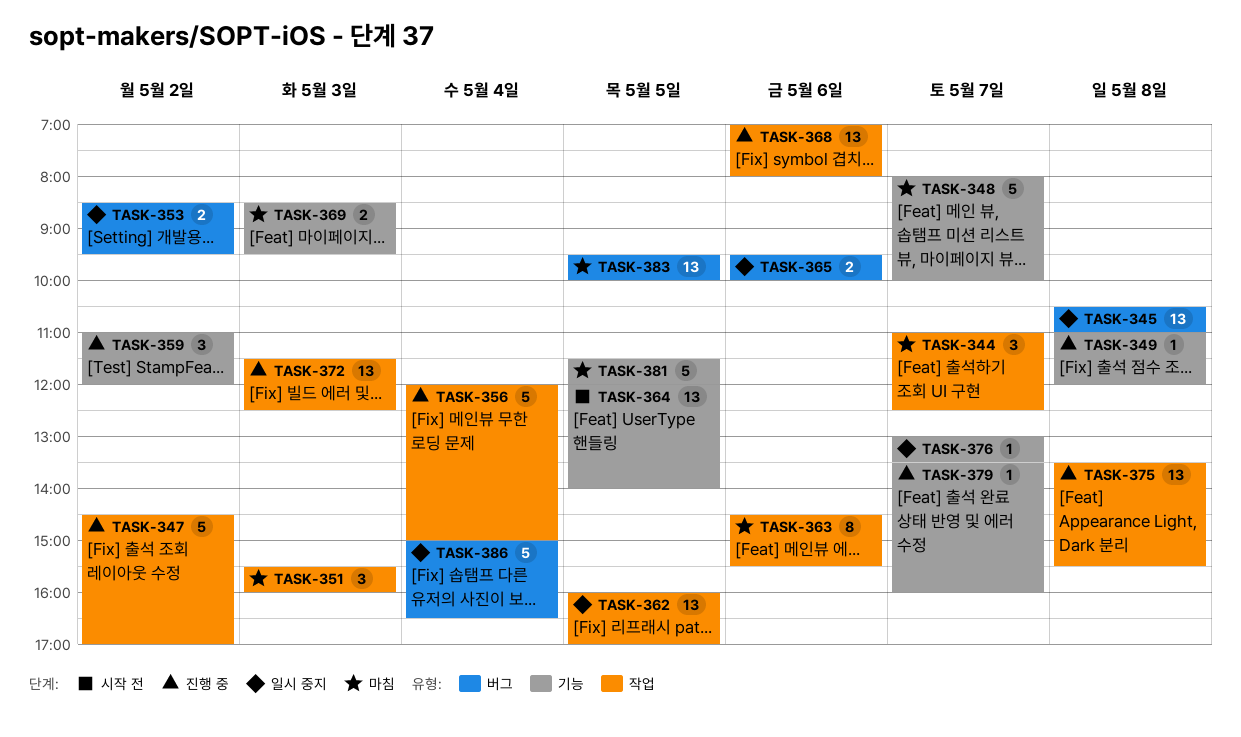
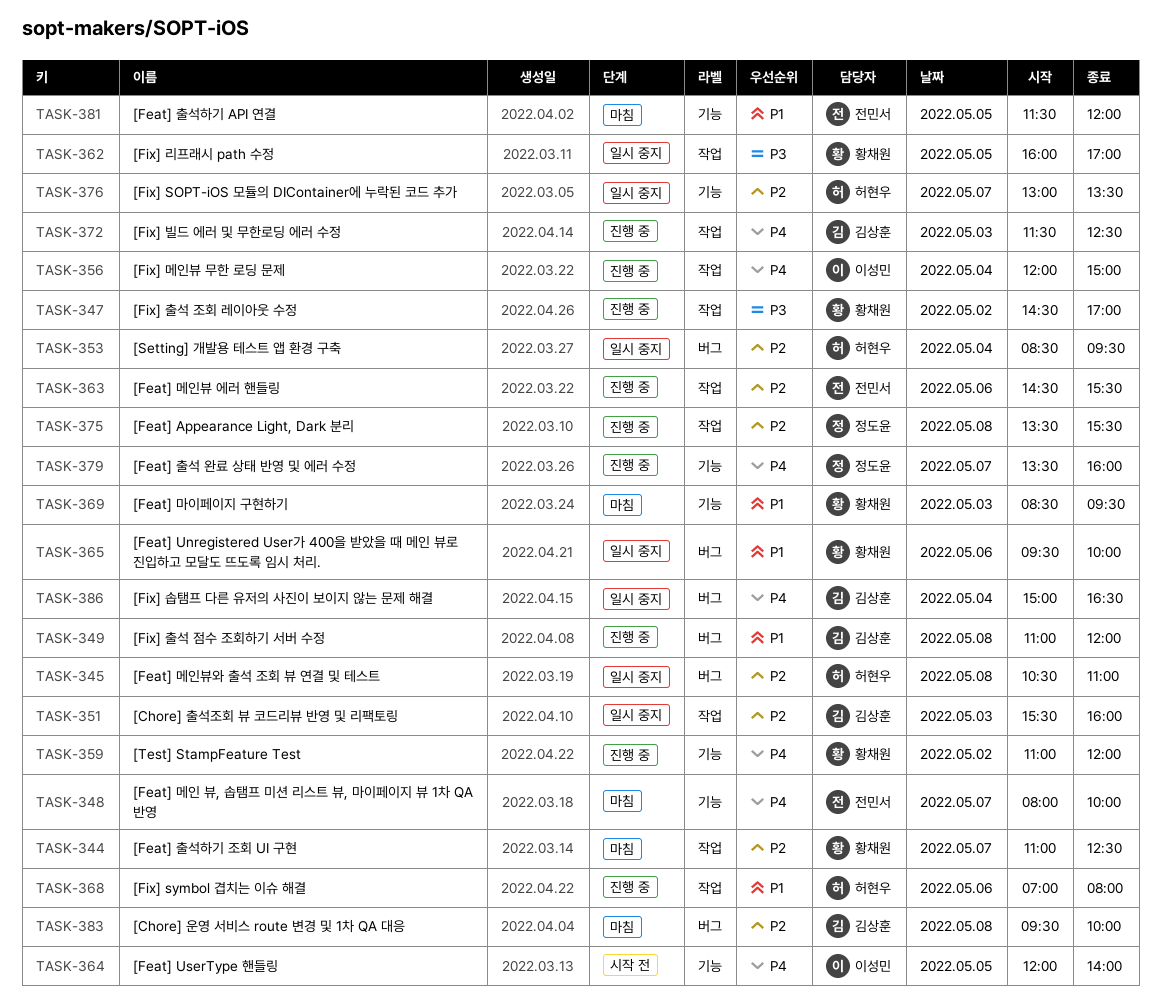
TASK-349, label: 기능 -> 버그
TASK-351, status: 마침 -> 일시 중지
TASK-353, day: May 2 -> May 4
TASK-363, status: 마침 -> 진행 중
TASK-383, day: May 5 -> May 8

